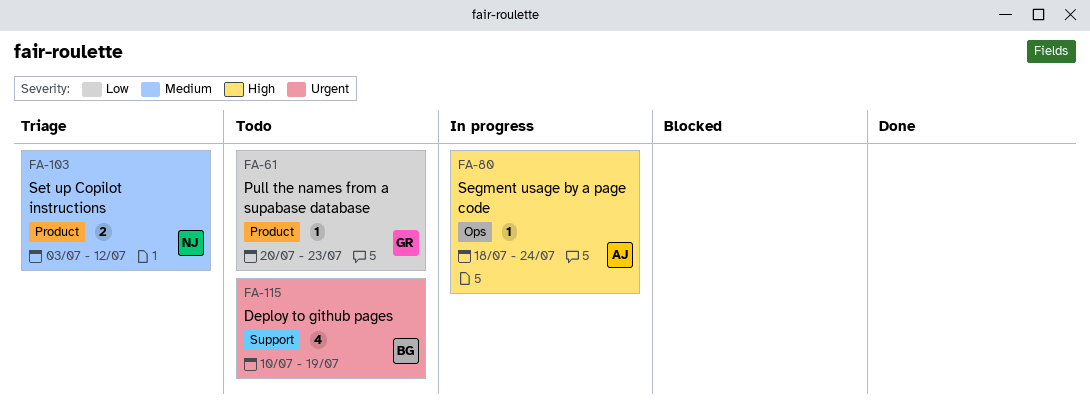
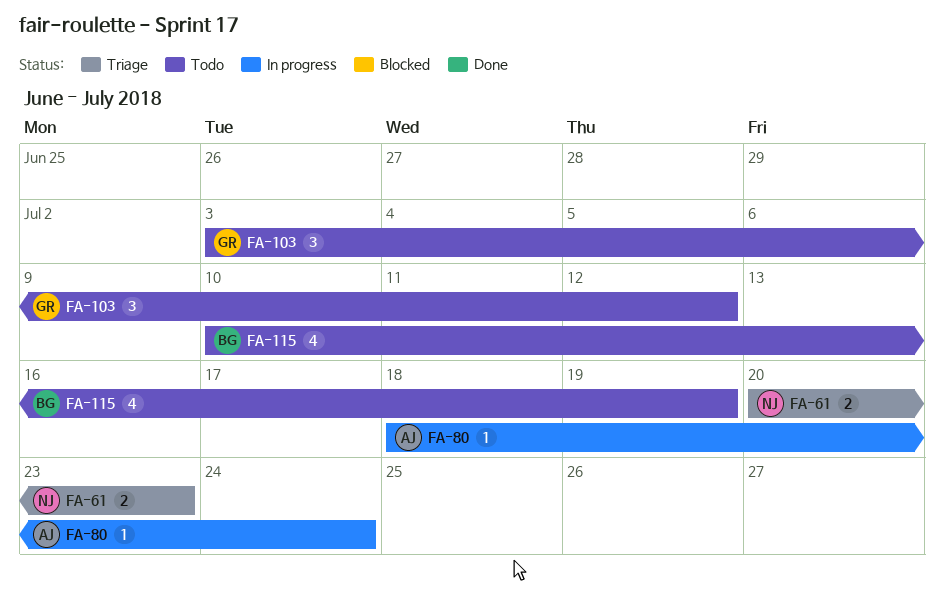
FA-61, status: Todo -> Triage
FA-61, owner: GR -> NJ
FA-61, estimate: 1 -> 2
FA-103, status: Triage -> Todo
FA-103, owner: NJ -> GR
FA-103, estimate: 2 -> 3

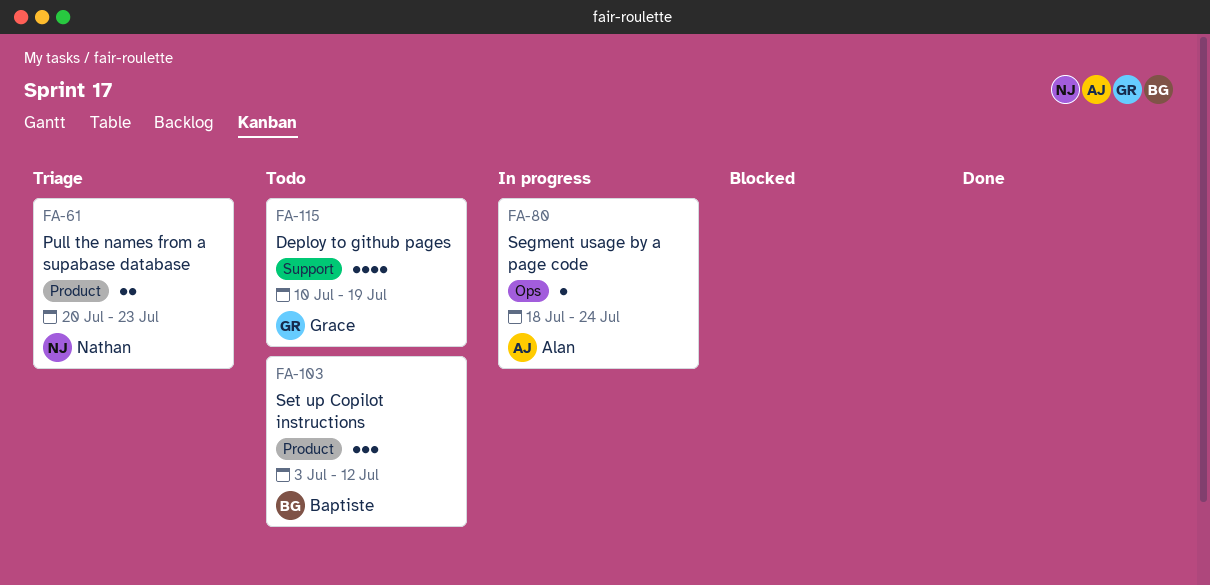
FA-103, owner: Grace -> Baptiste
FA-115, owner: Baptiste -> Grace

